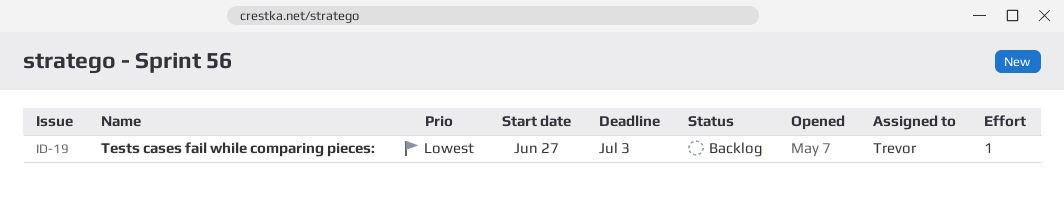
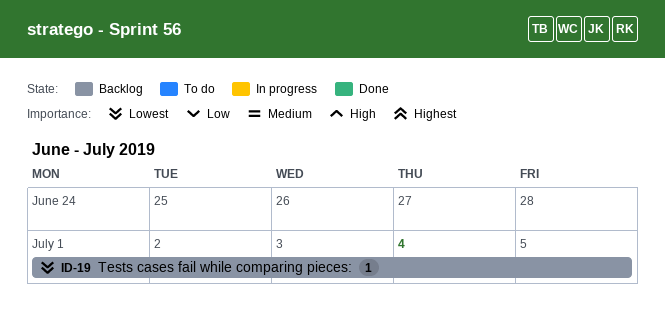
ID-19, start: Jun 27 -> Jul 1
ID-19, due: Jul 3 -> Jul 5

